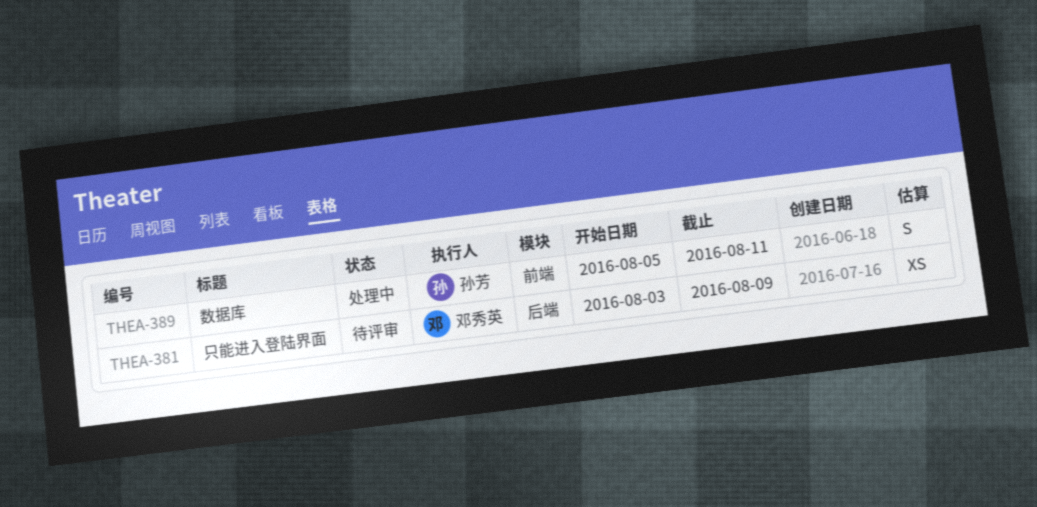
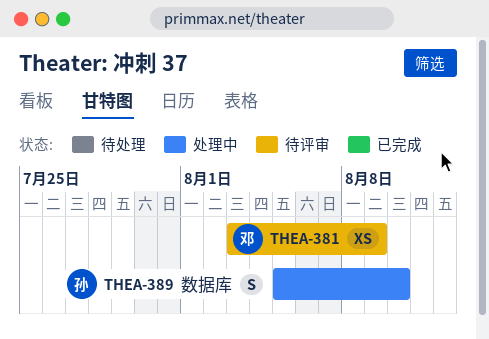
THEA-389, due: Aug 11 -> Aug 10

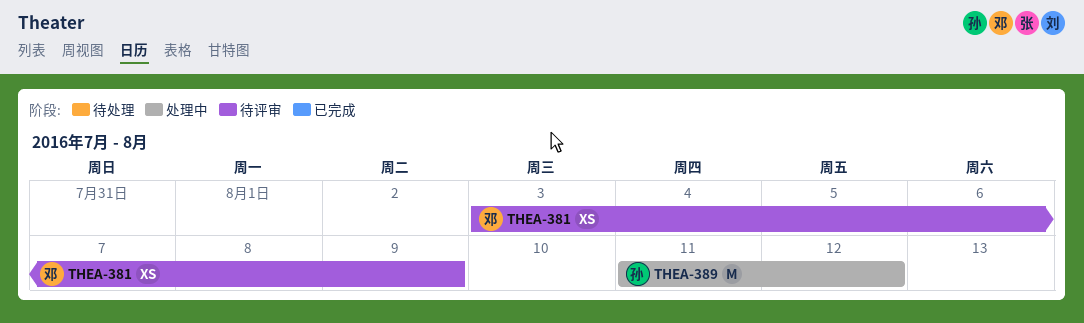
THEA-389, estimate: S -> M
THEA-389, start: Aug 5 -> Aug 11
THEA-389, due: Aug 10 -> Aug 12

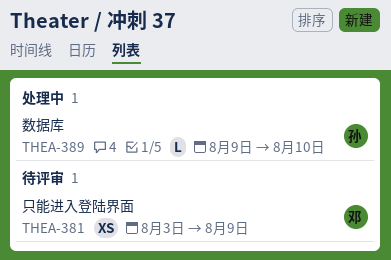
THEA-389, estimate: M -> L
THEA-389, start: Aug 11 -> Aug 9
THEA-389, due: Aug 12 -> Aug 10

